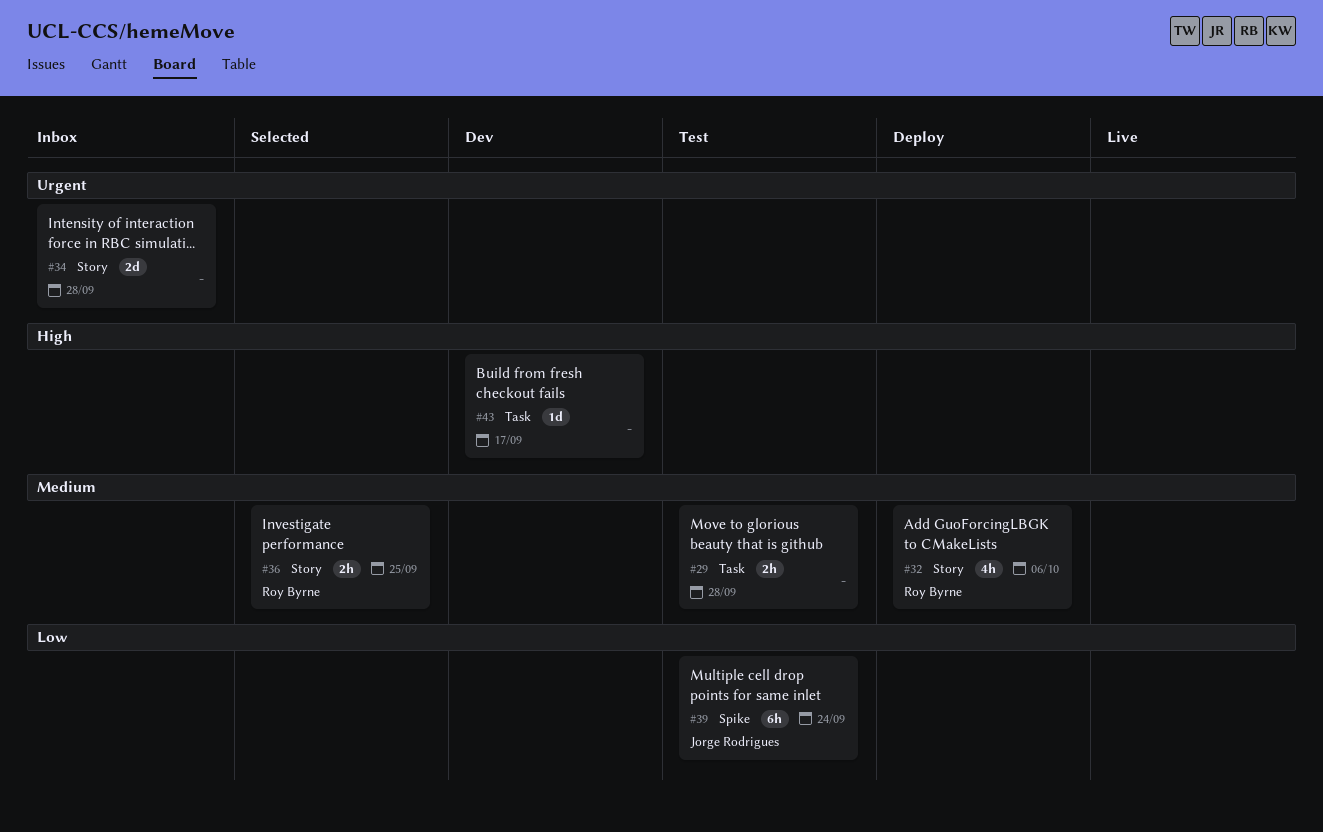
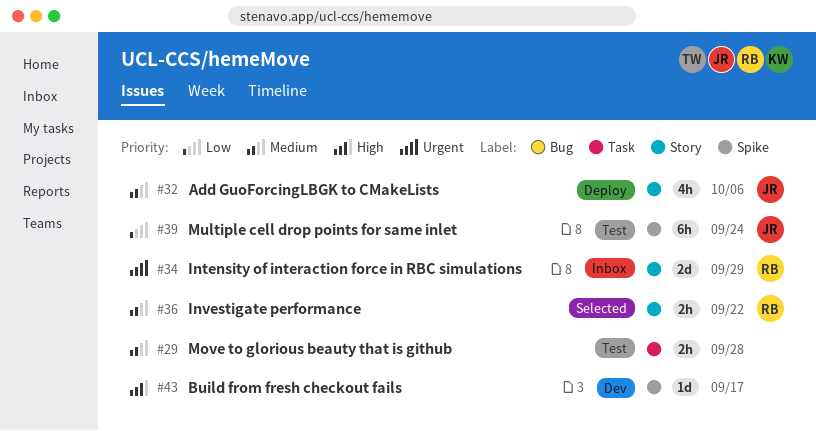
#32, owner: Roy Byrne -> Jorge Rodrigues
#34, owner: none -> Roy Byrne
#34, due: Sep 28 -> Sep 29
#36, due: Sep 25 -> Sep 22
#43, label: Task -> Spike

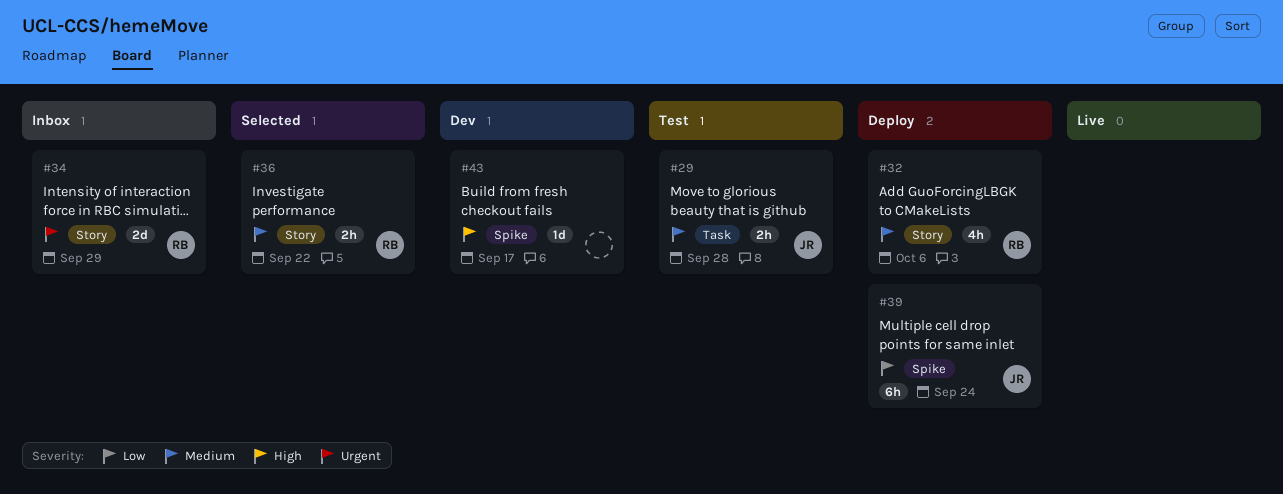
#29, owner: none -> JR
#32, owner: JR -> RB
#39, status: Test -> Deploy

